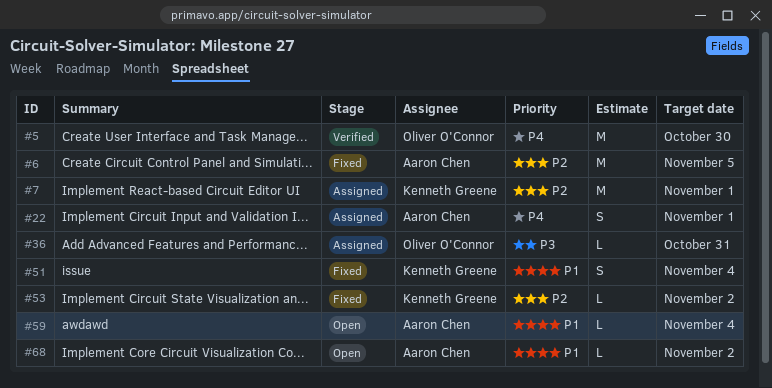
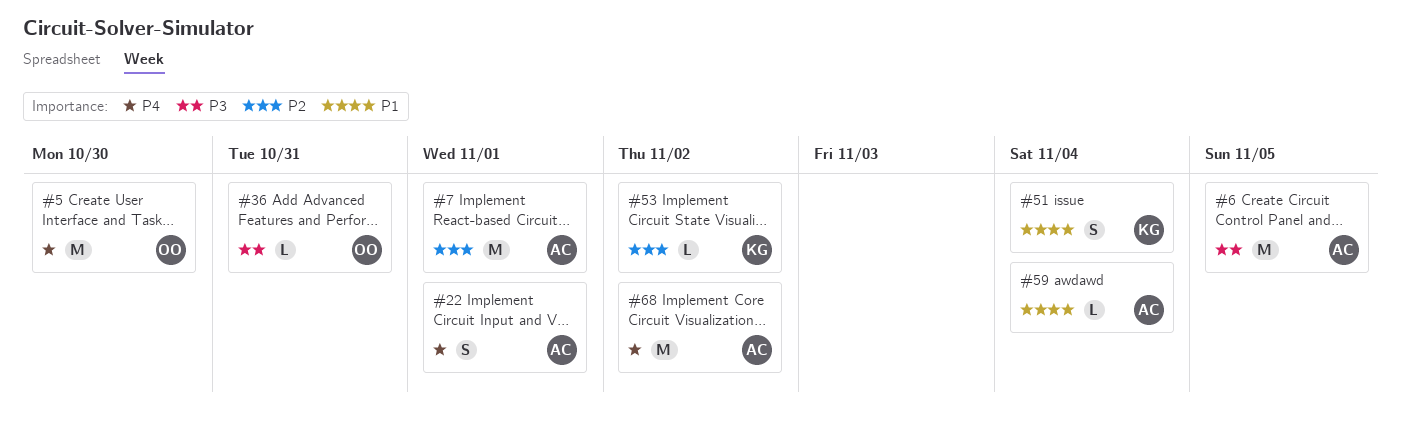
#6, priority: P2 -> P3
#7, owner: Kenneth Greene -> Aaron Chen
#68, priority: P1 -> P4
#68, estimate: L -> M

